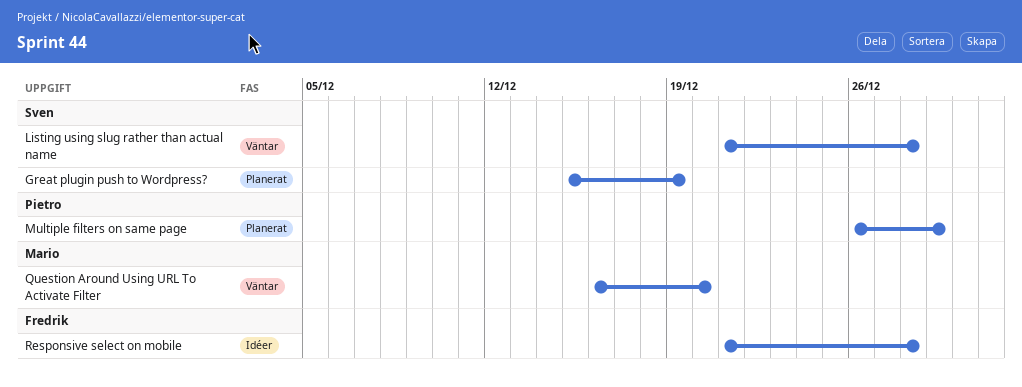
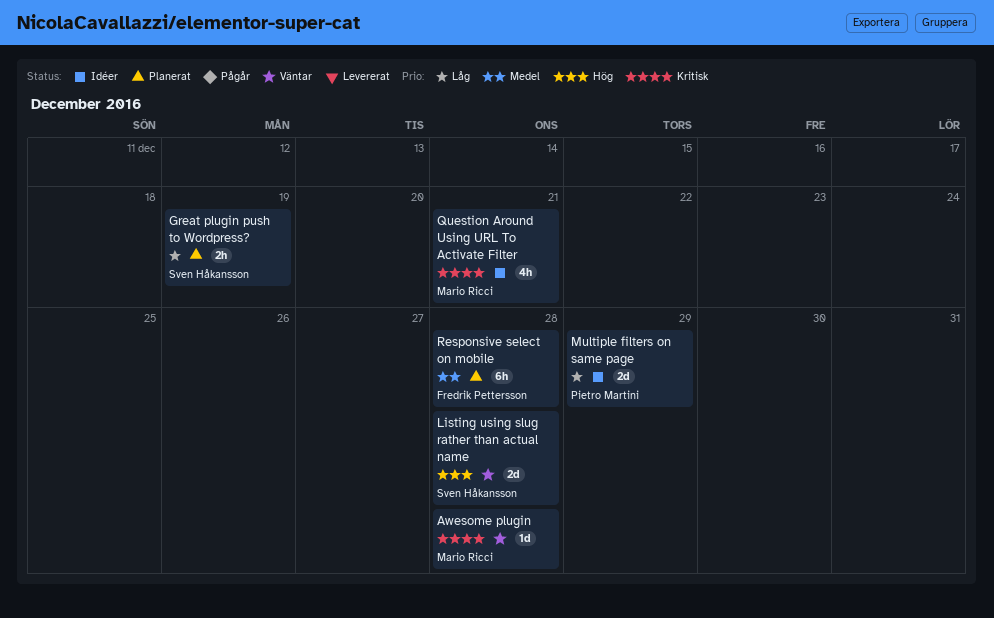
Awesome plugin: none -> present
Multiple filters on same page, status: Planerat -> Idéer
Question Around Using URL To Activate Filter, status: Väntar -> Idéer
Question Around Using URL To Activate Filter, due: Dec 20 -> Dec 21
Responsive select on mobile, status: Idéer -> Planerat

